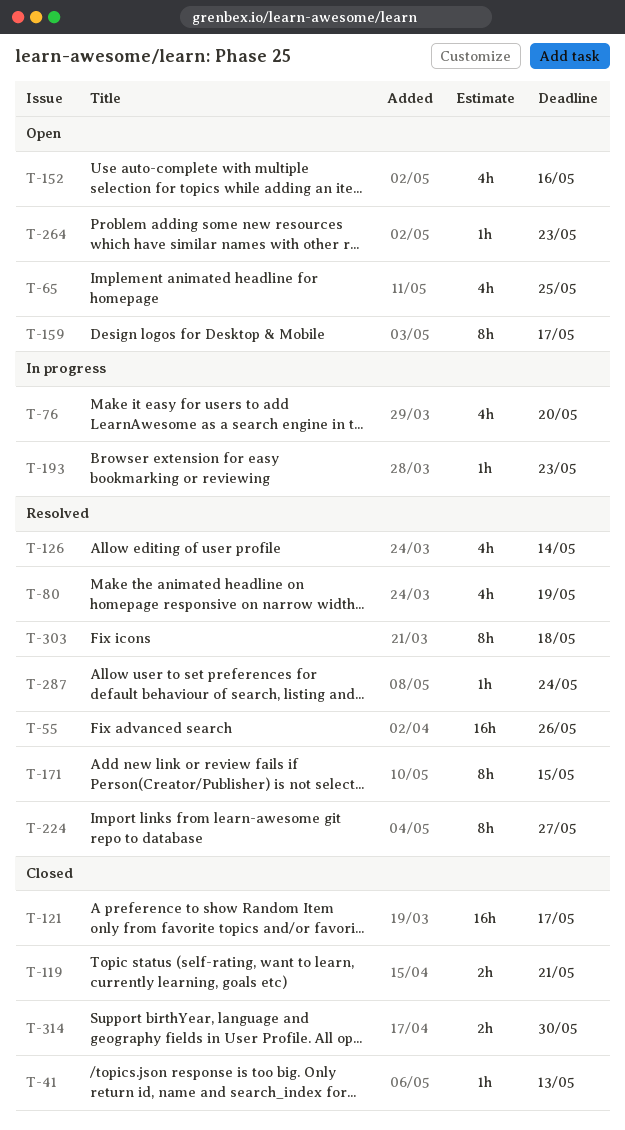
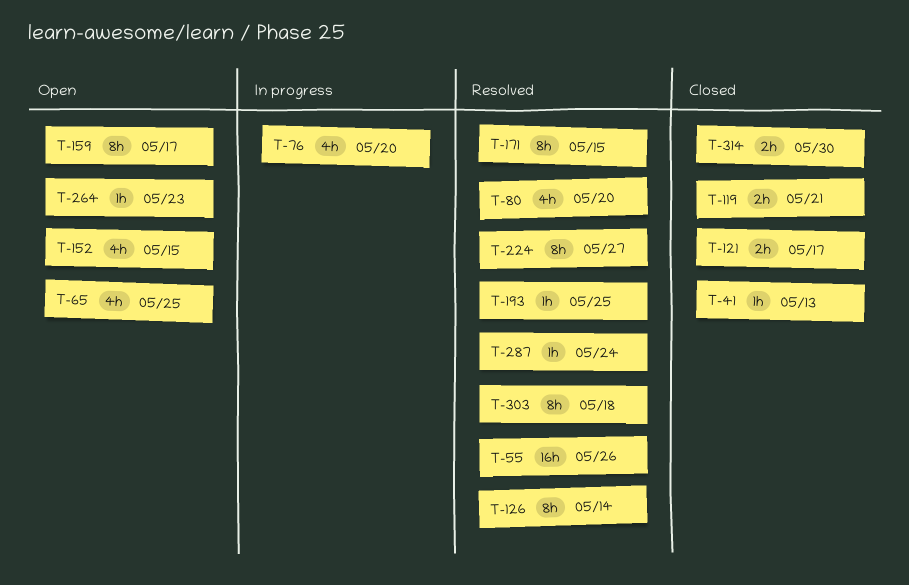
T-80, due: May 19 -> May 20
T-121, estimate: 16h -> 2h
T-126, estimate: 4h -> 8h
T-152, due: May 16 -> May 15
T-193, status: In progress -> Resolved
T-193, due: May 23 -> May 25

